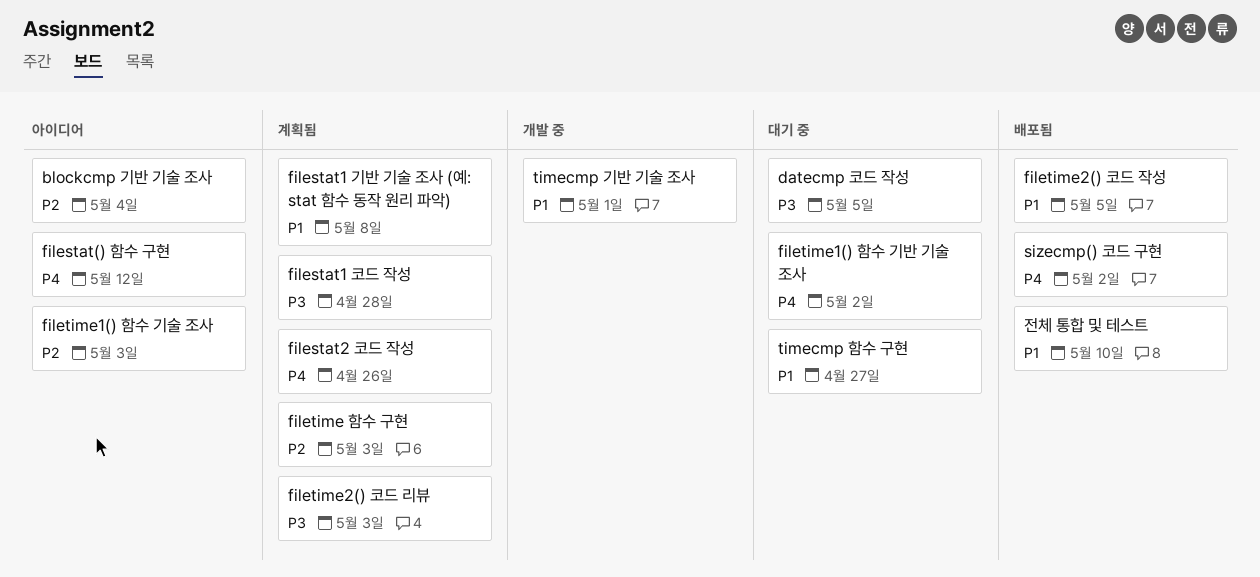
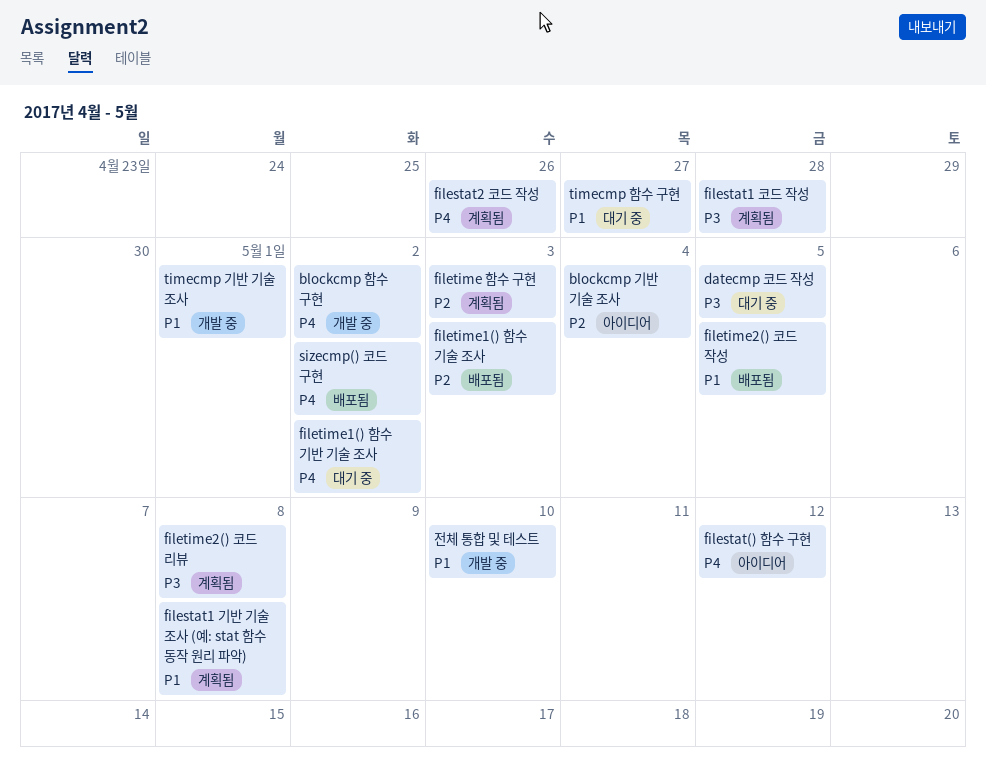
blockcmp 함수 구현: none -> present
filetime1() 함수 기술 조사, status: 아이디어 -> 배포됨
filetime2() 코드 리뷰, due: May 3 -> May 8
전체 통합 및 테스트, status: 배포됨 -> 개발 중

